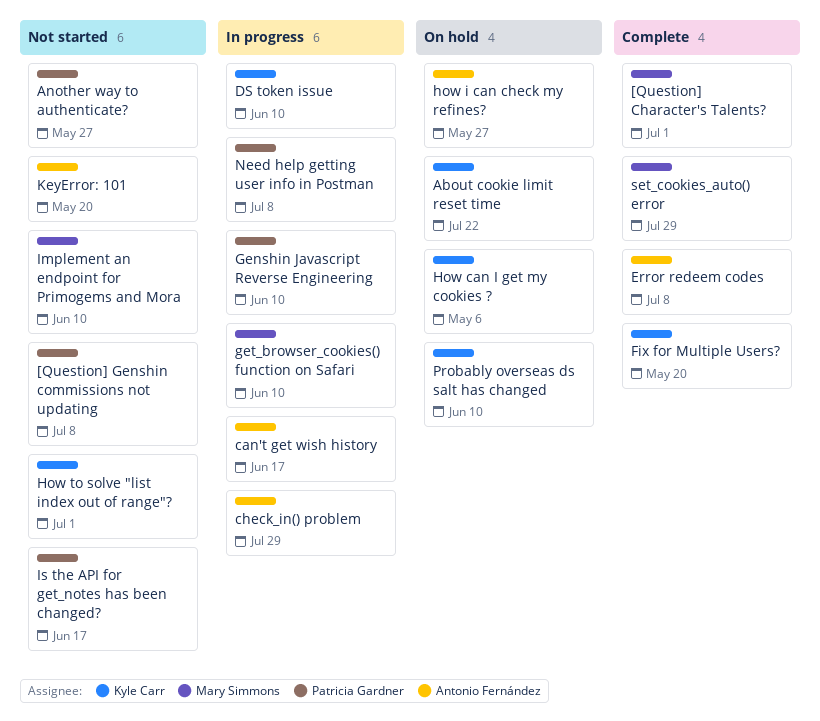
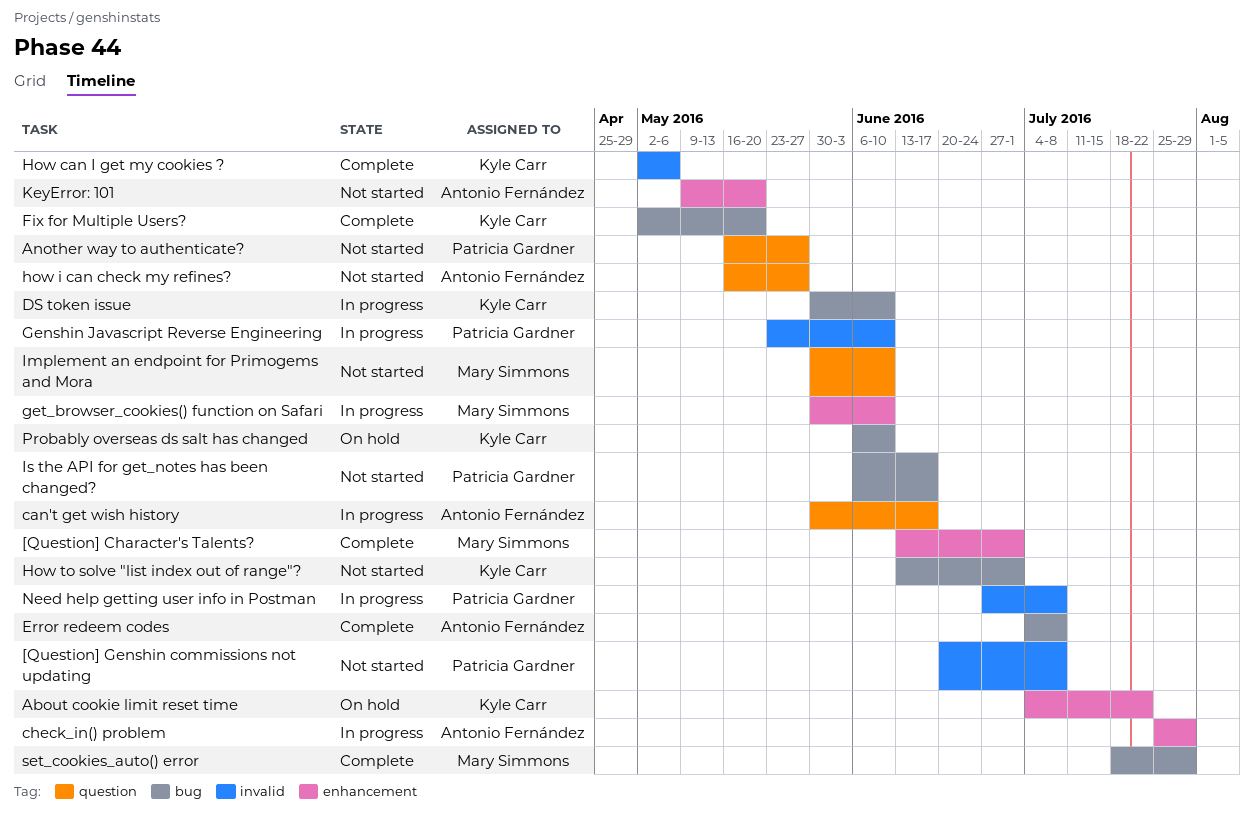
How can I get my cookies ?, status: On hold -> Complete
how i can check my refines?, status: On hold -> Not started

